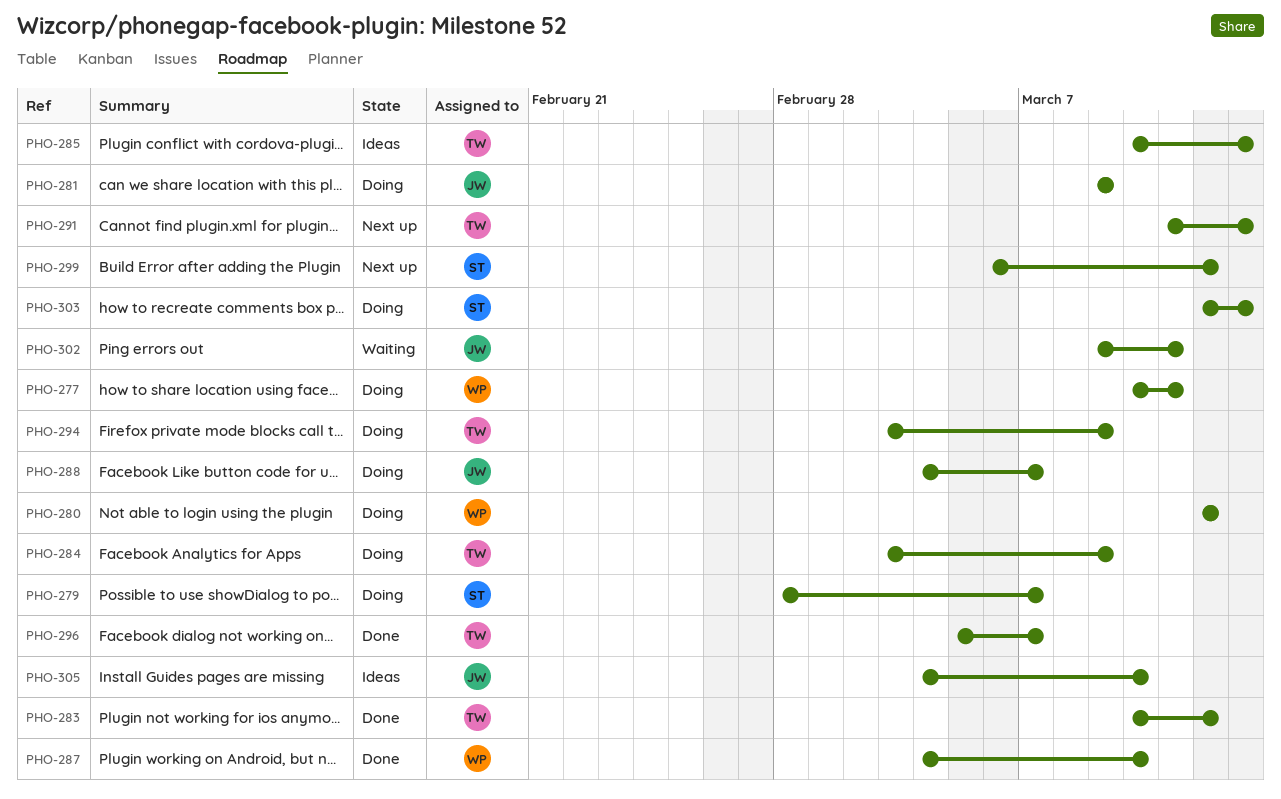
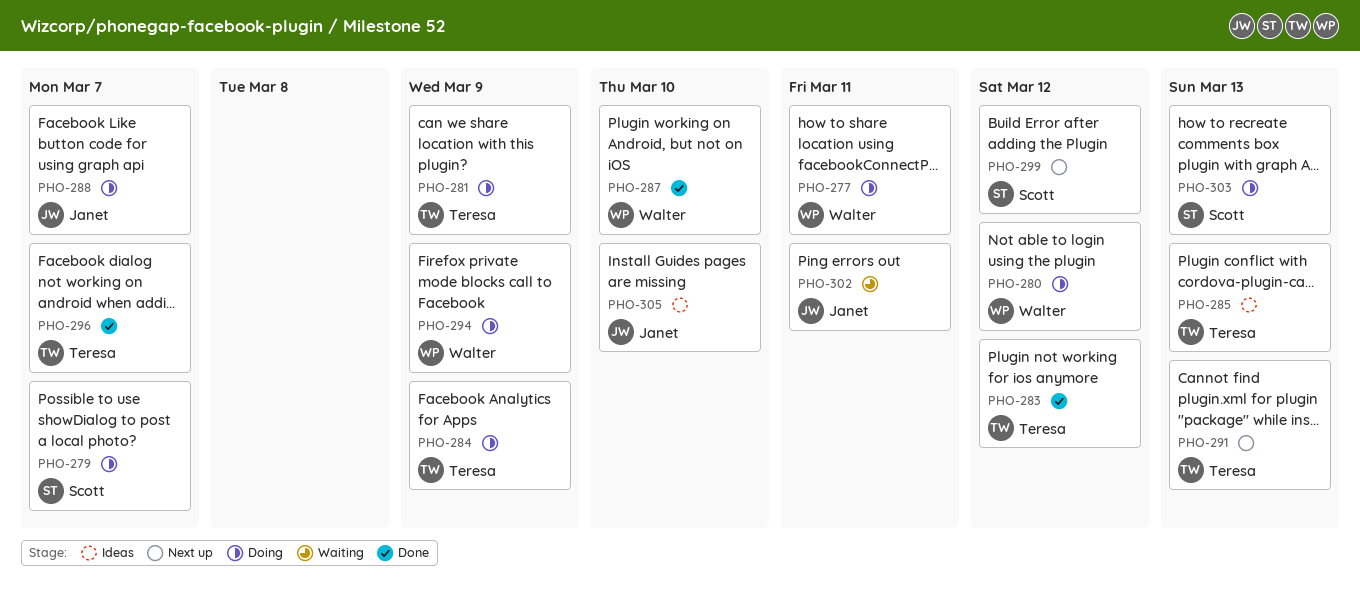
PHO-281, owner: Janet -> Teresa
PHO-294, owner: Teresa -> Walter

